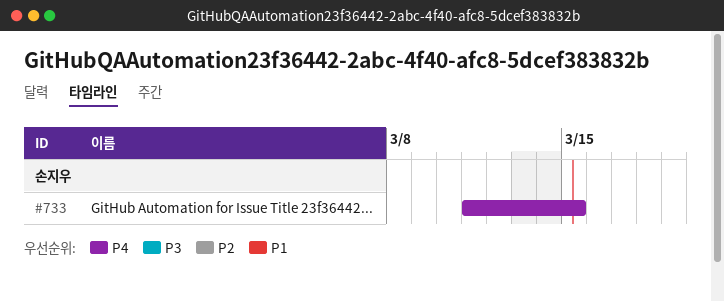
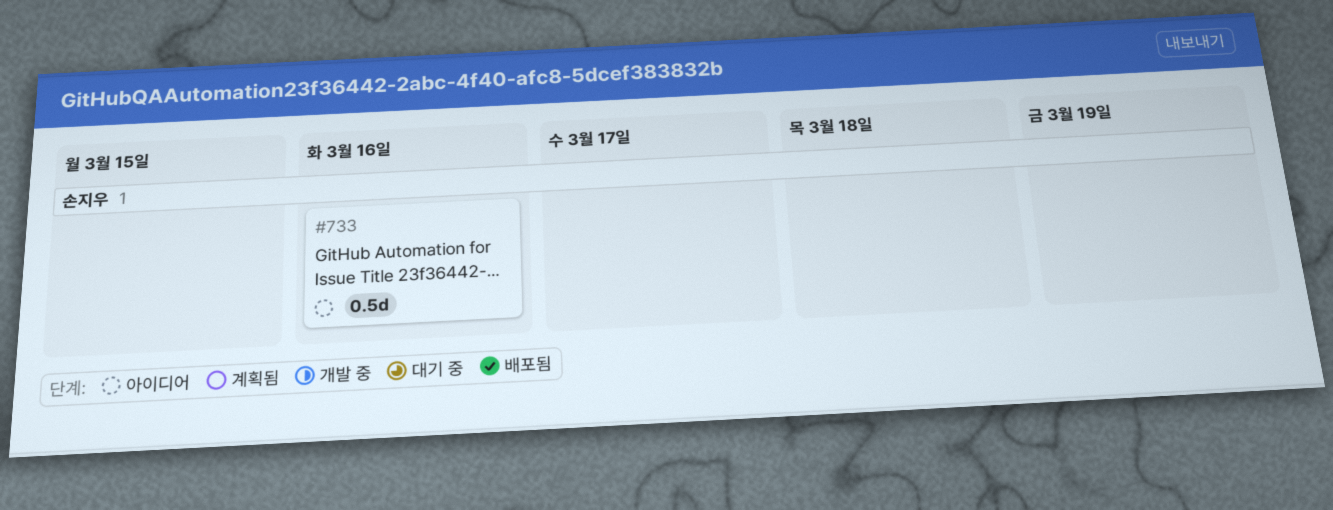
#733, due: Mar 15 -> Mar 16

